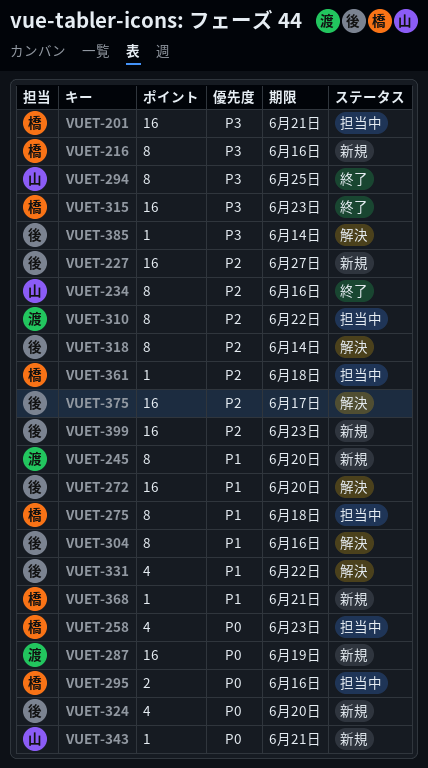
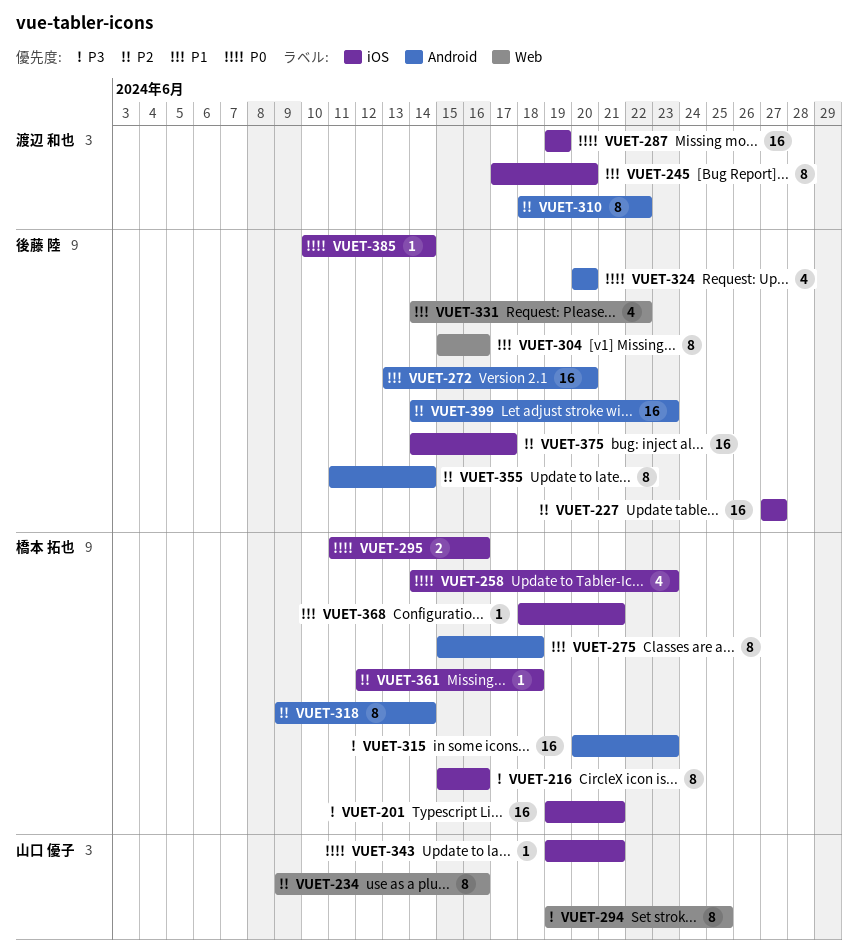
VUET-318, owner: 後藤 陸 -> 橋本 拓也
VUET-355: none -> present
VUET-385, priority: P3 -> P0

